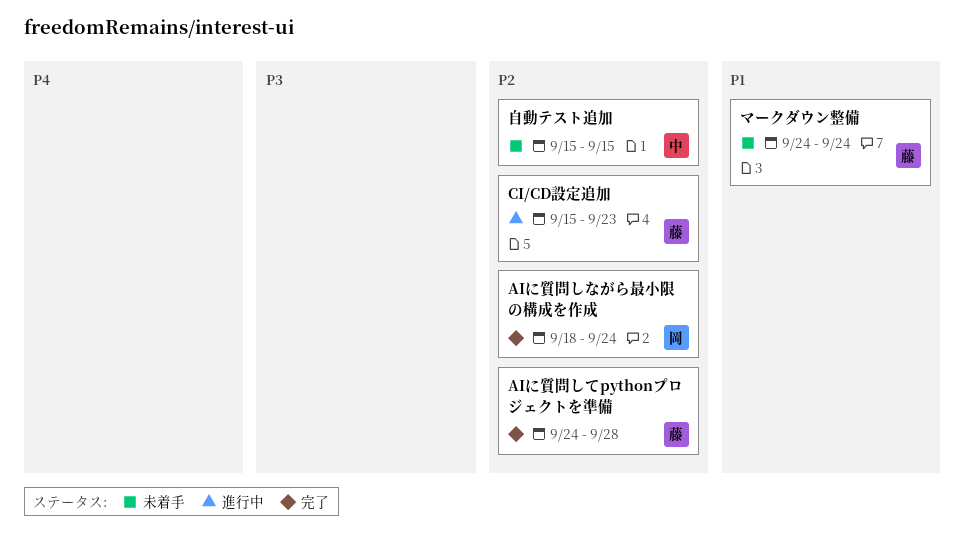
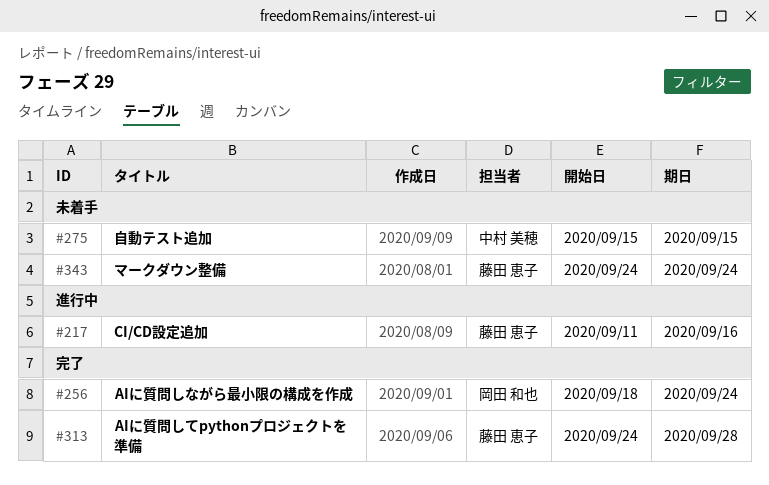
CI/CD設定追加, start: Sep 15 -> Sep 11
CI/CD設定追加, due: Sep 23 -> Sep 16

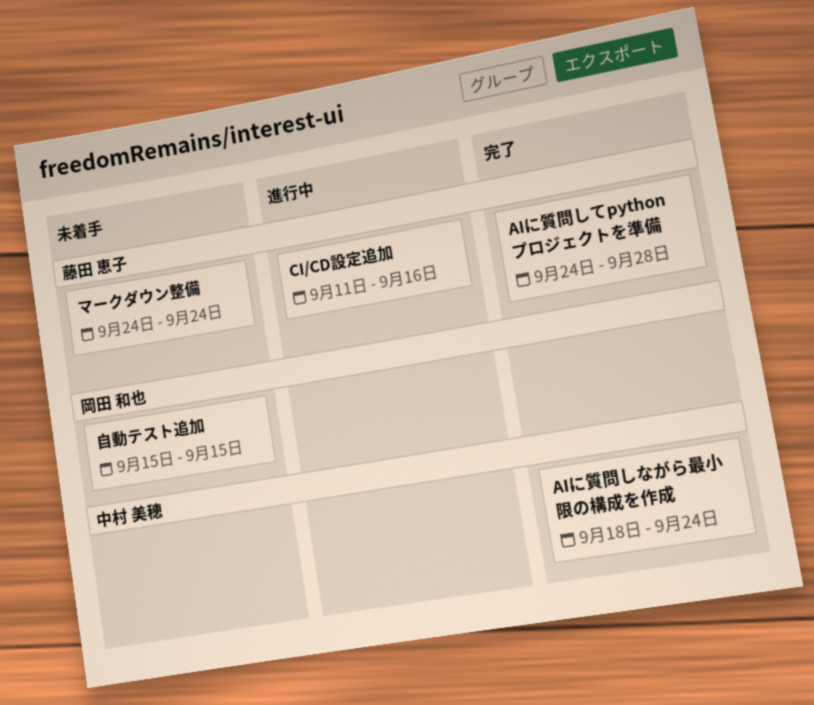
AIに質問しながら最小限の構成を作成, owner: 岡田 和也 -> 中村 美穂
自動テスト追加, owner: 中村 美穂 -> 岡田 和也

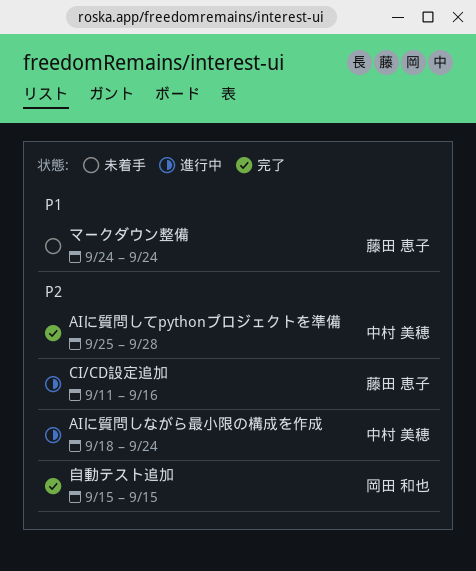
AIに質問してpythonプロジェクトを準備, owner: 藤田 恵子 -> 中村 美穂
AIに質問してpythonプロジェクトを準備, start: Sep 24 -> Sep 25
AIに質問しながら最小限の構成を作成, status: 完了 -> 進行中
自動テスト追加, status: 未着手 -> 完了

